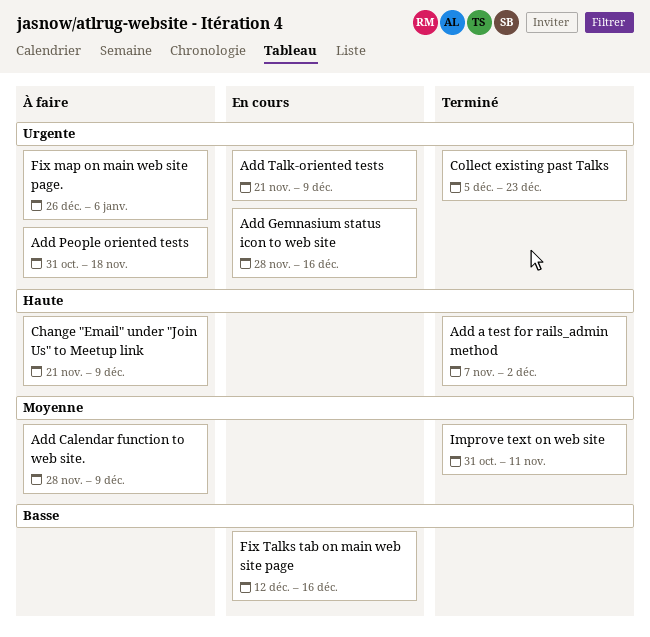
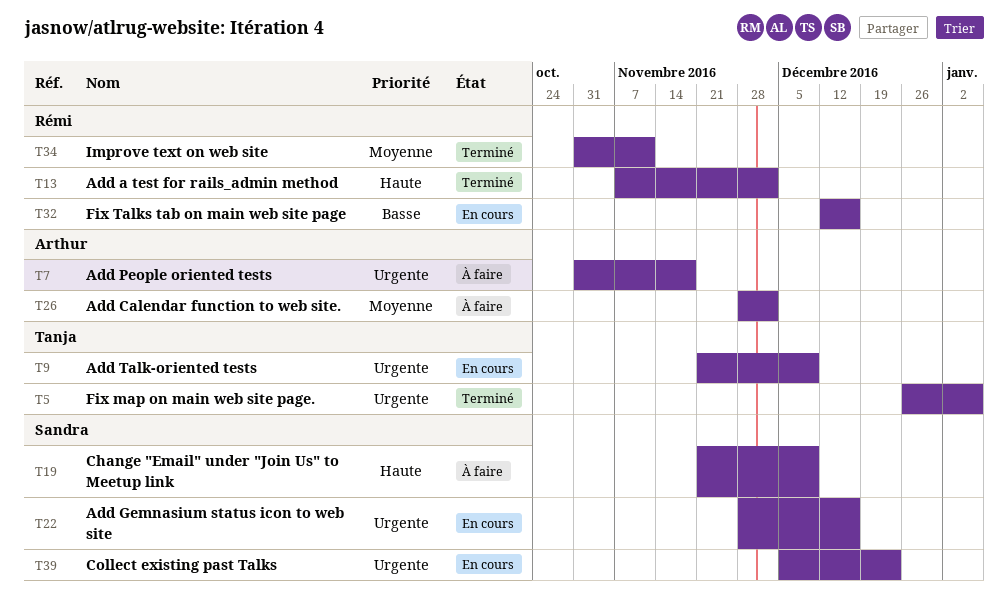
Add Calendar function to web site., due: Dec 9 -> Dec 2
Collect existing past Talks, status: Terminé -> En cours
Fix map on main web site page., status: À faire -> Terminé

